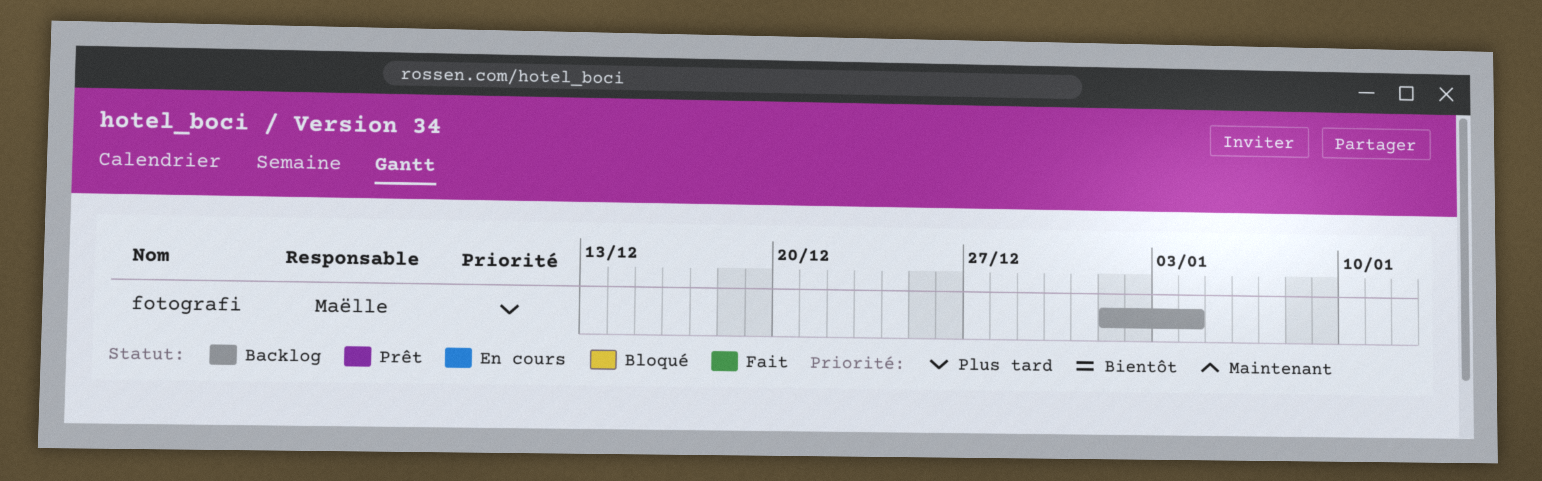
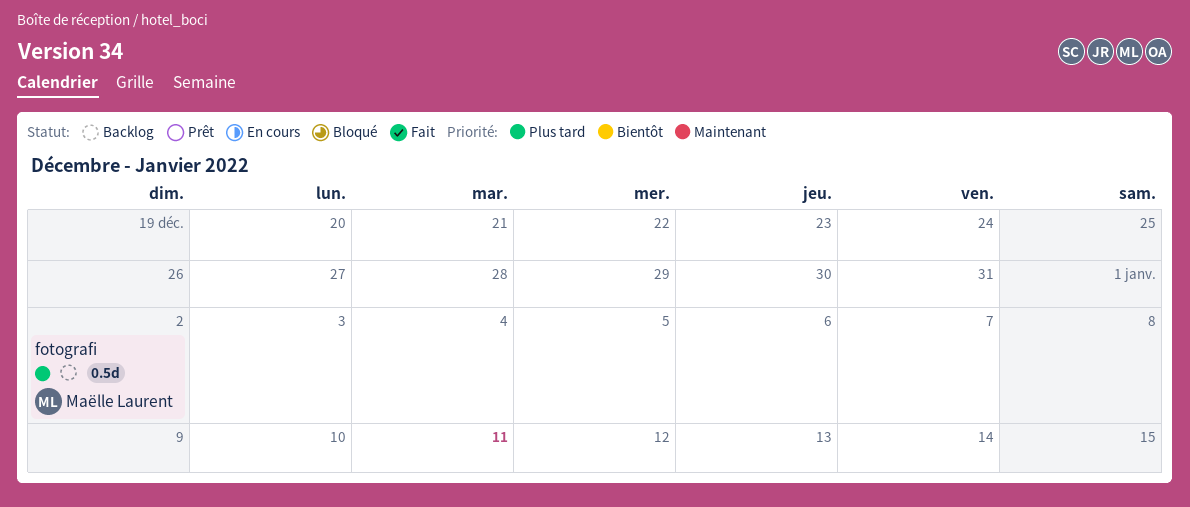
fotografi, due: Jan 4 -> Jan 2

